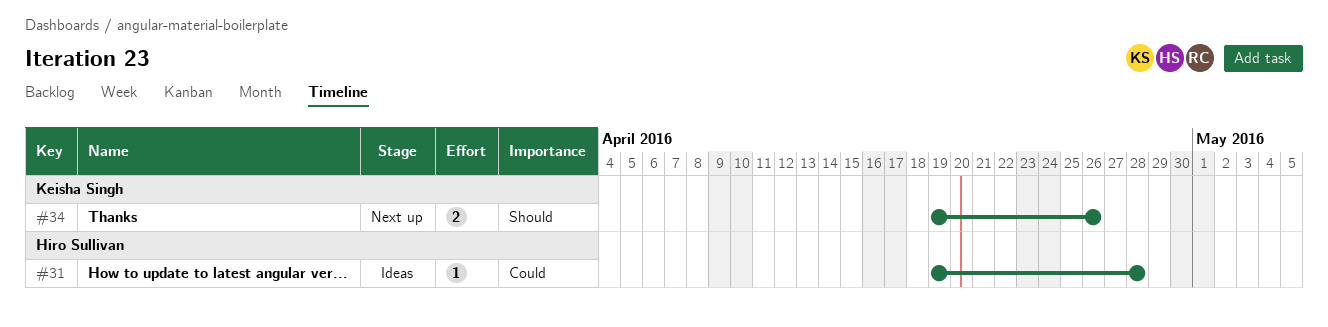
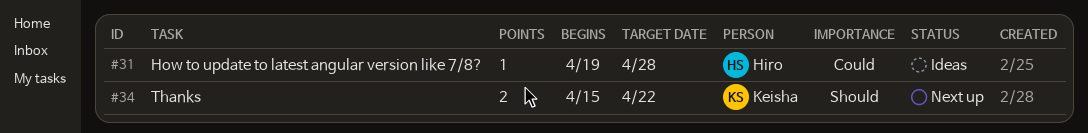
#34, start: Apr 19 -> Apr 15
#34, due: Apr 26 -> Apr 22

